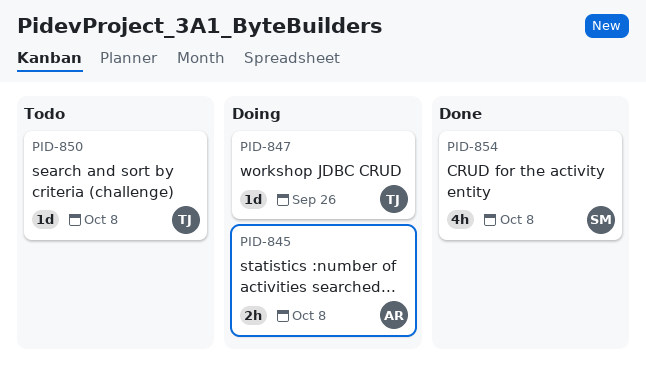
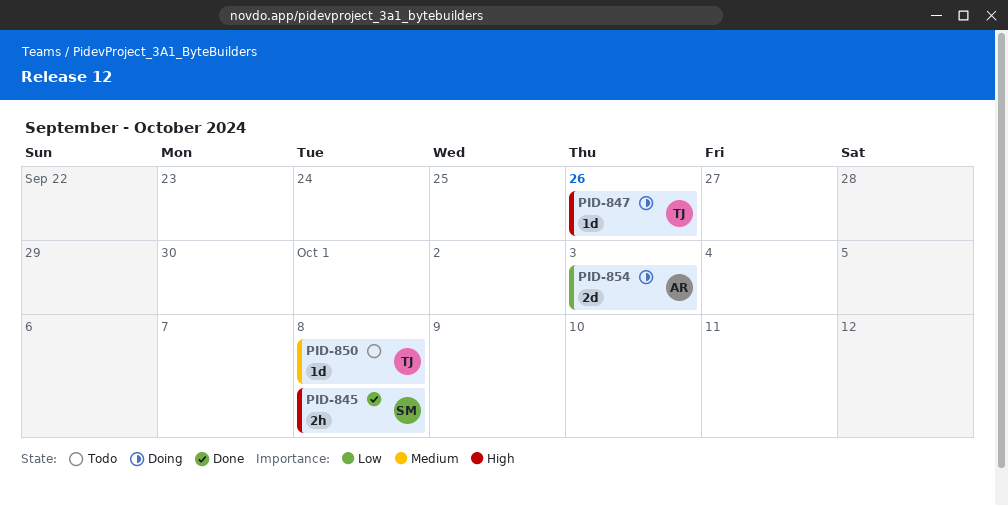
PID-845, status: Doing -> Done
PID-845, owner: AR -> SM
PID-854, status: Done -> Doing
PID-854, owner: SM -> AR
PID-854, estimate: 4h -> 2d
PID-854, due: Oct 8 -> Oct 3

